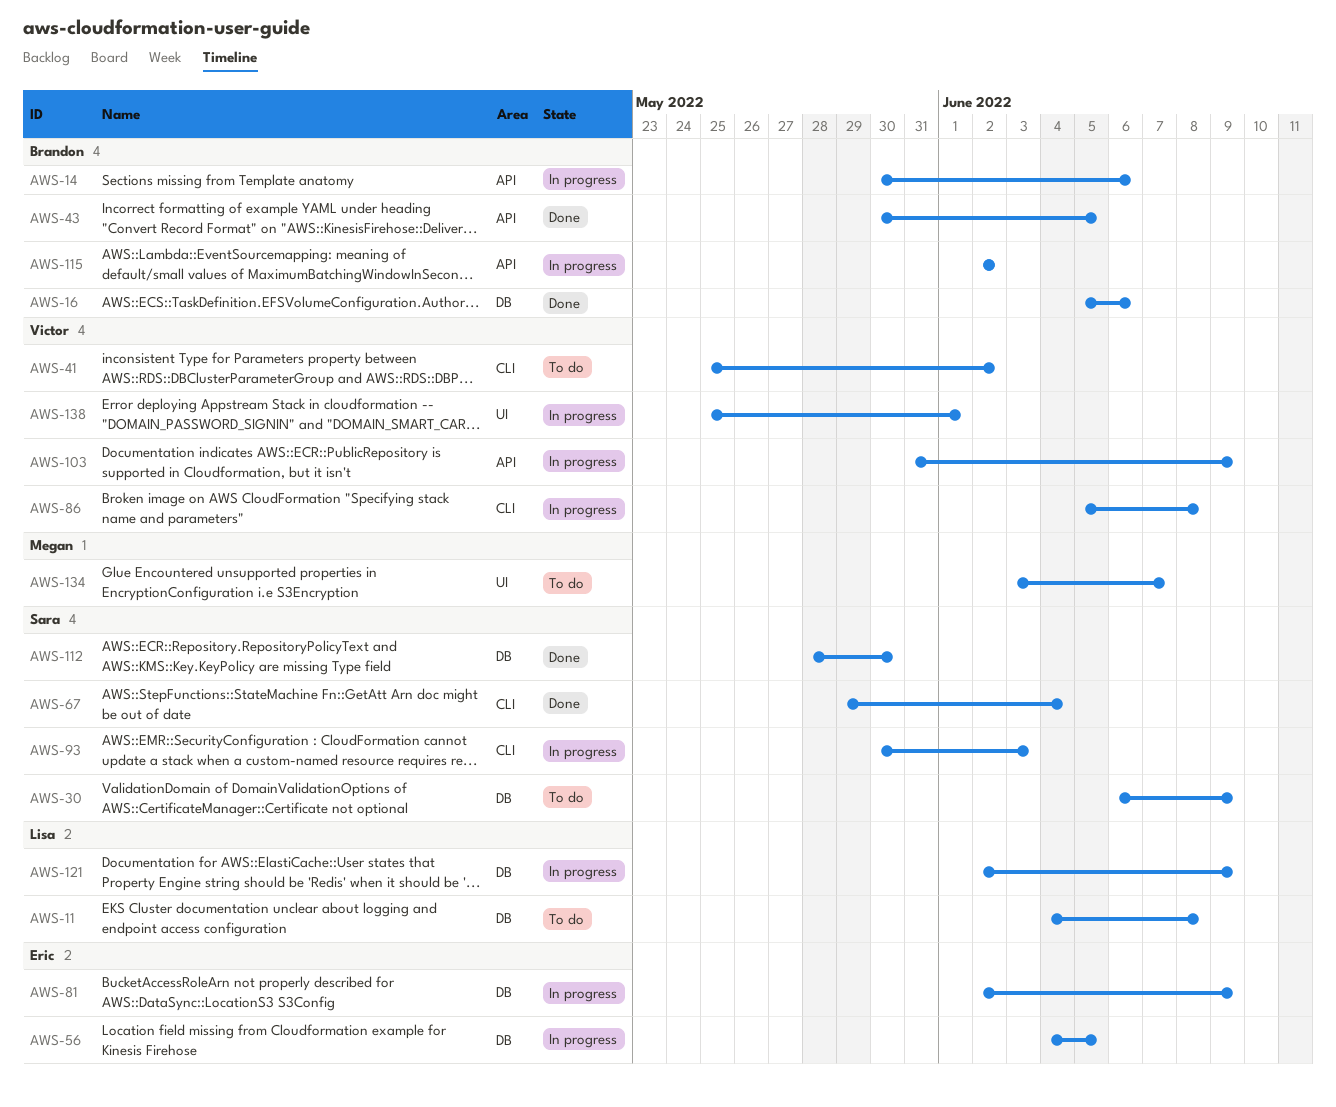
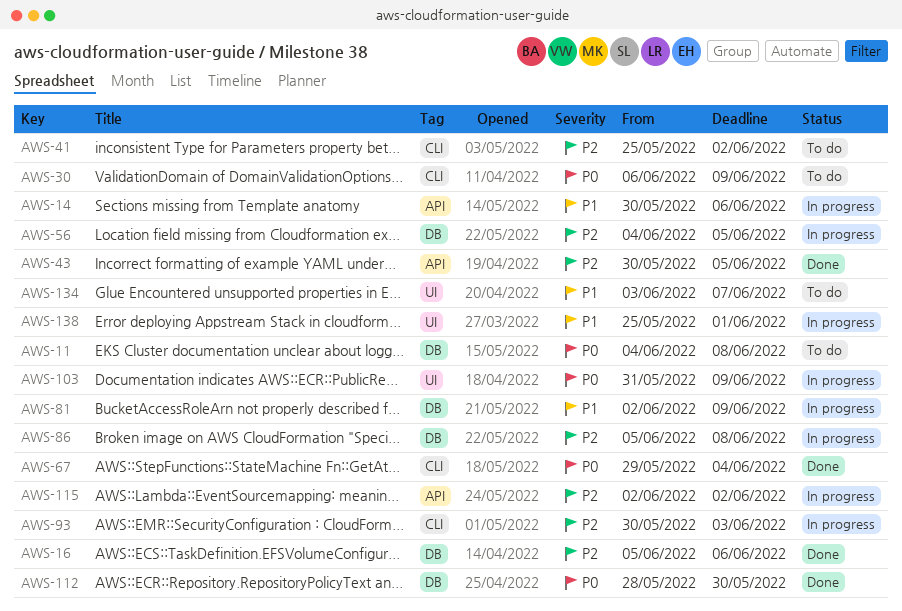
AWS-30, label: DB -> CLI
AWS-86, label: CLI -> DB
AWS-103, label: API -> UI
AWS-121: present -> none

